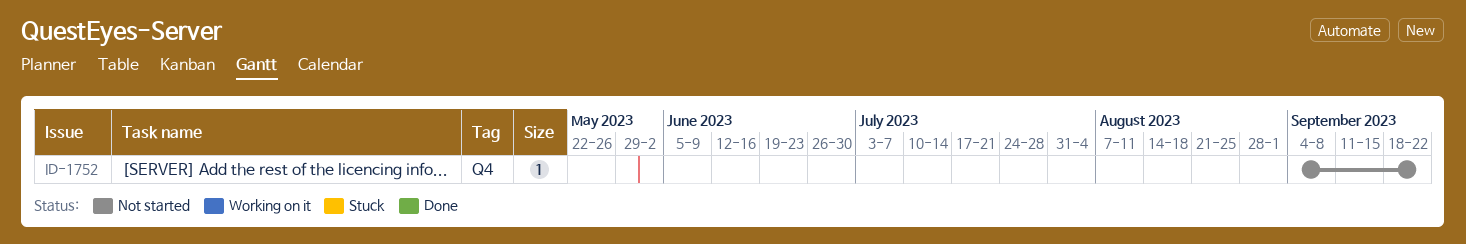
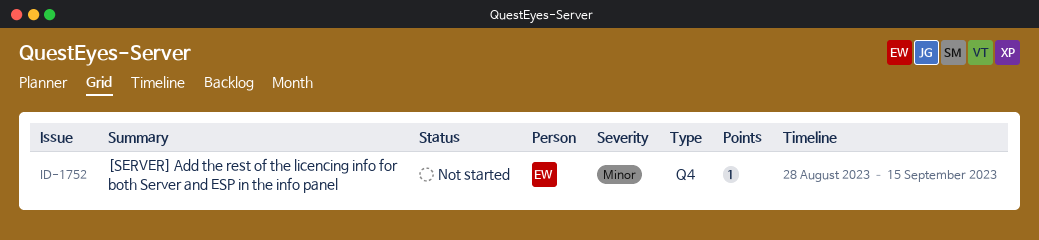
ID-1752, start: Sep 4 -> Aug 28
ID-1752, due: Sep 22 -> Sep 15

